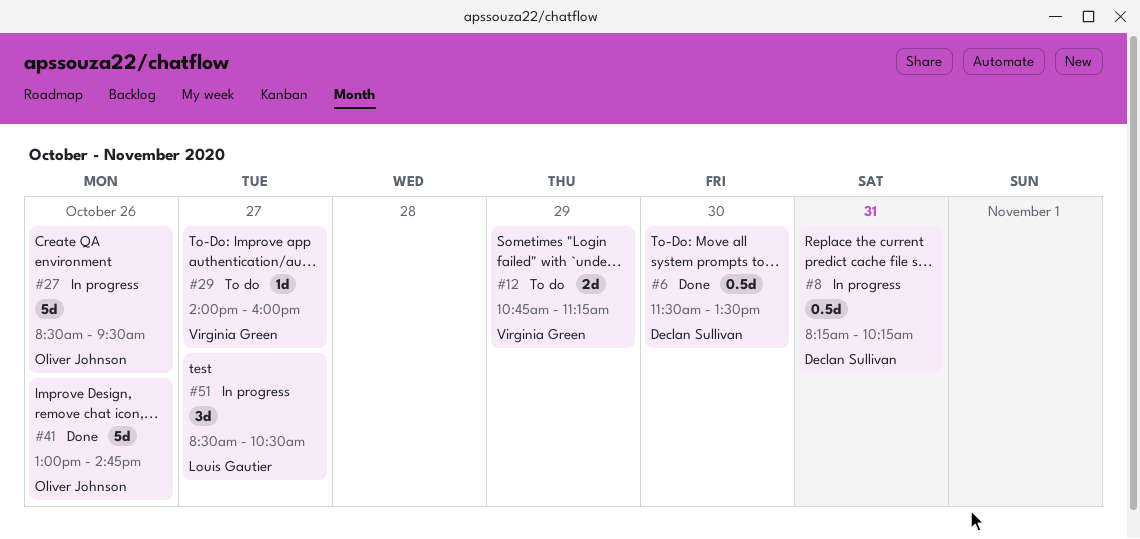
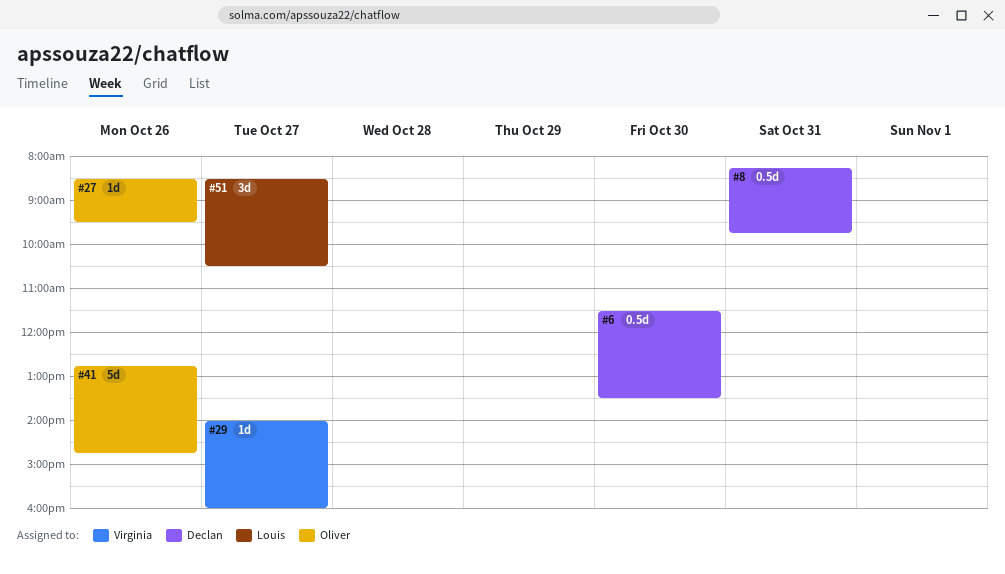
#8, ends: 10:15 -> 09:45
#12: present -> none
#27, estimate: 5d -> 1d
#41, begins: 13:00 -> 12:45

